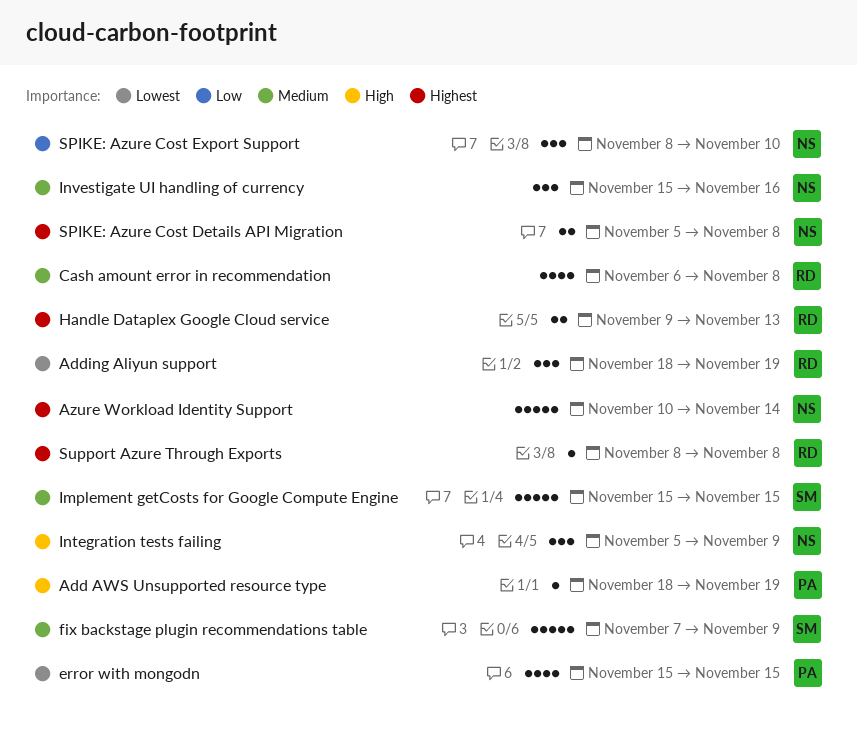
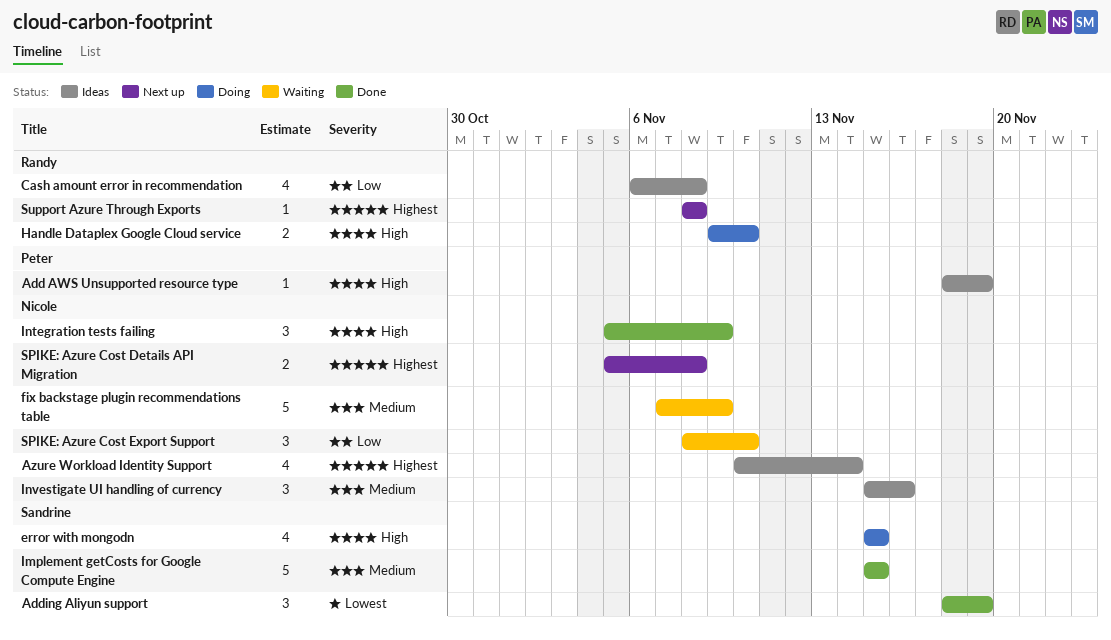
Adding Aliyun support, owner: Randy -> Sandrine
Azure Workload Identity Support, estimate: 5 -> 4
Cash amount error in recommendation, priority: Medium -> Low
error with mongodn, owner: Peter -> Sandrine
error with mongodn, priority: Lowest -> High
fix backstage plugin recommendations table, owner: Sandrine -> Nicole
Handle Dataplex Google Cloud service, priority: Highest -> High
Handle Dataplex Google Cloud service, due: Nov 13 -> Nov 10

